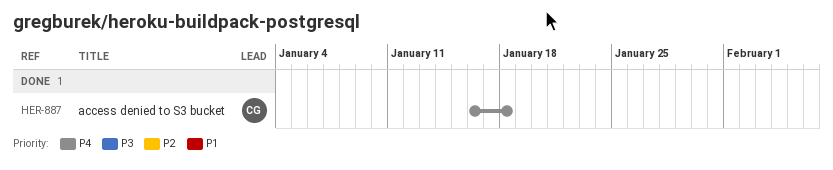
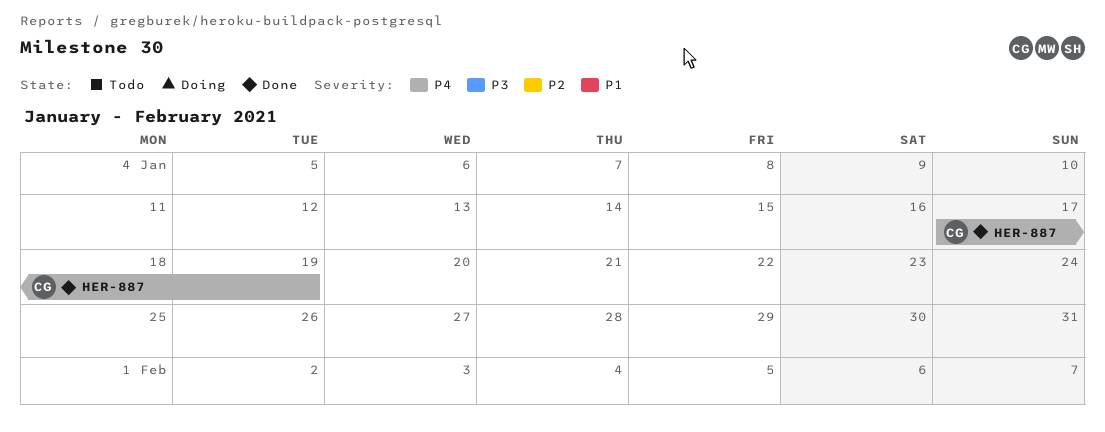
HER-887, start: Jan 16 -> Jan 17
HER-887, due: Jan 18 -> Jan 19

